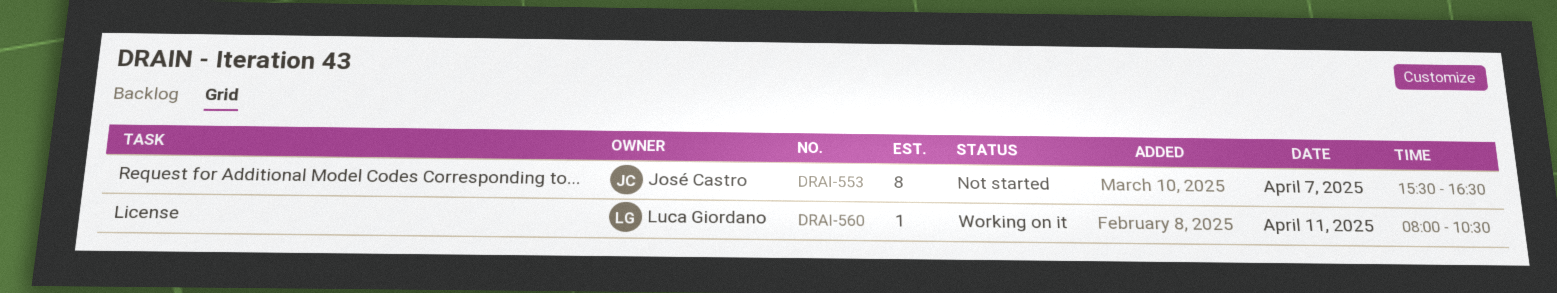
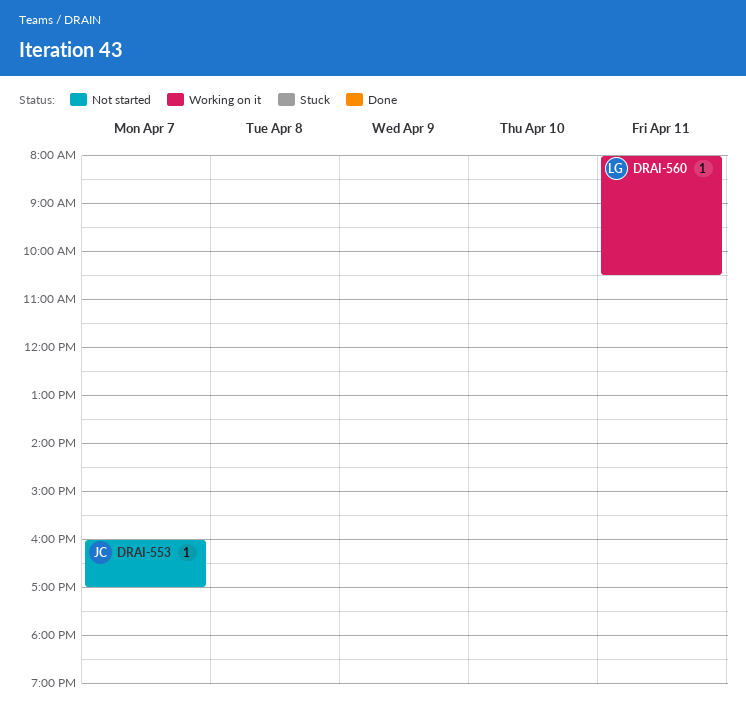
DRAI-553, estimate: 8 -> 1
DRAI-553, begins: 15:30 -> 16:00
DRAI-553, ends: 16:30 -> 17:00

